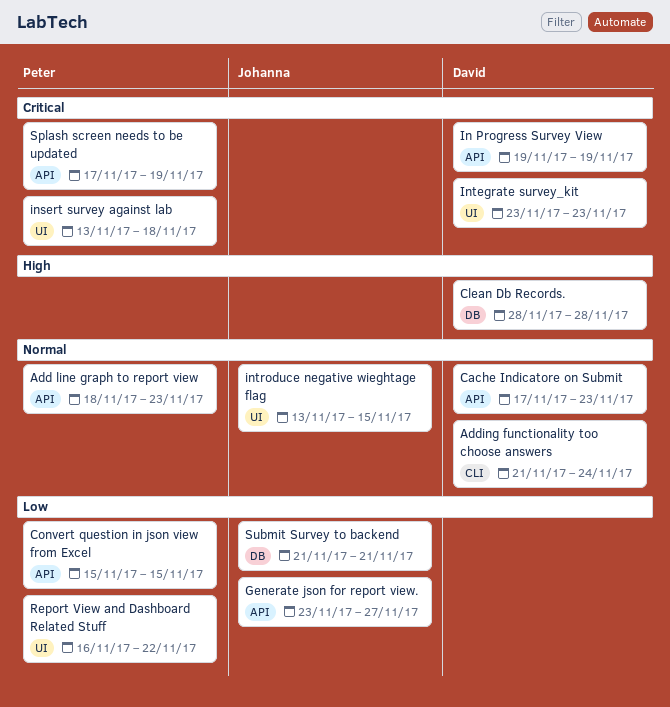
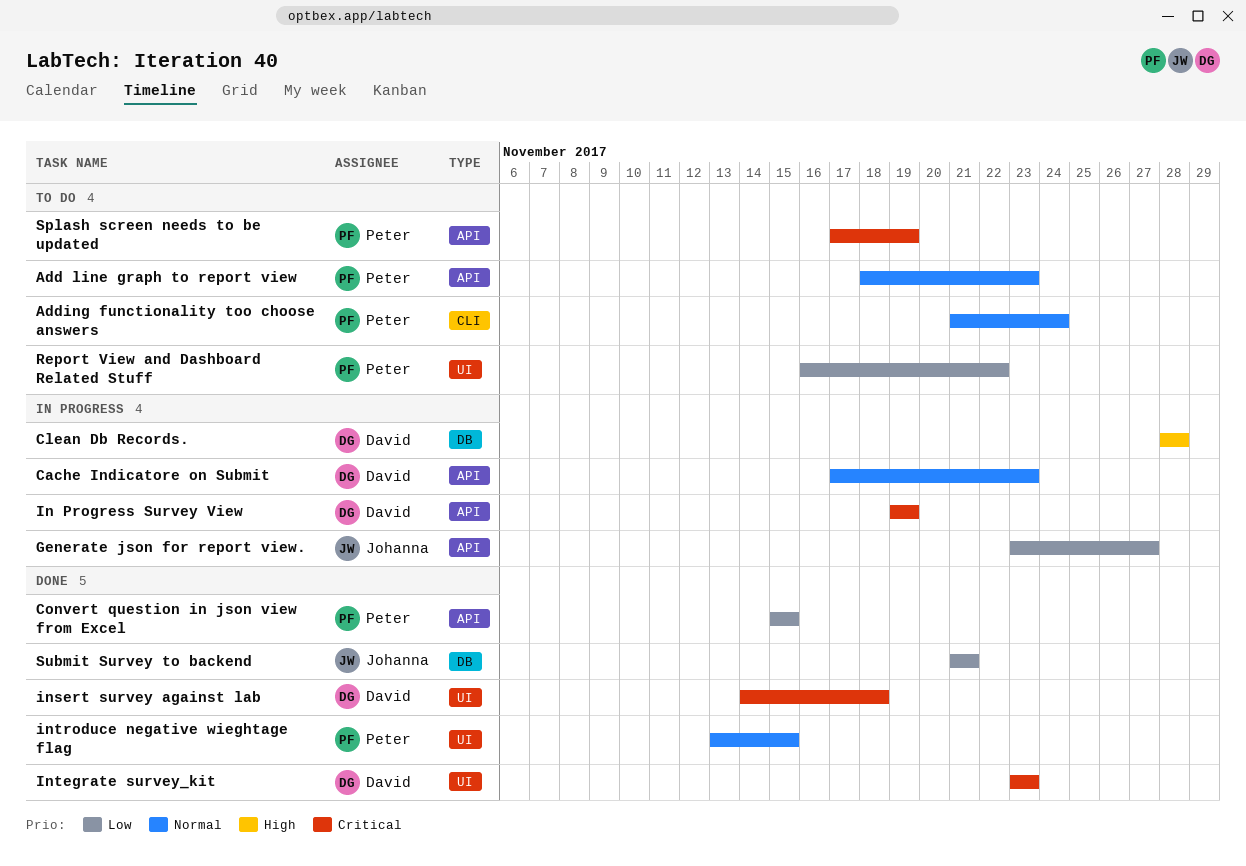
Adding functionality too choose answers, owner: David -> Peter
insert survey against lab, owner: Peter -> David
insert survey against lab, start: Nov 13 -> Nov 14
introduce negative wieghtage flag, owner: Johanna -> Peter

